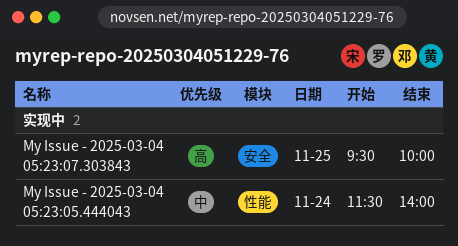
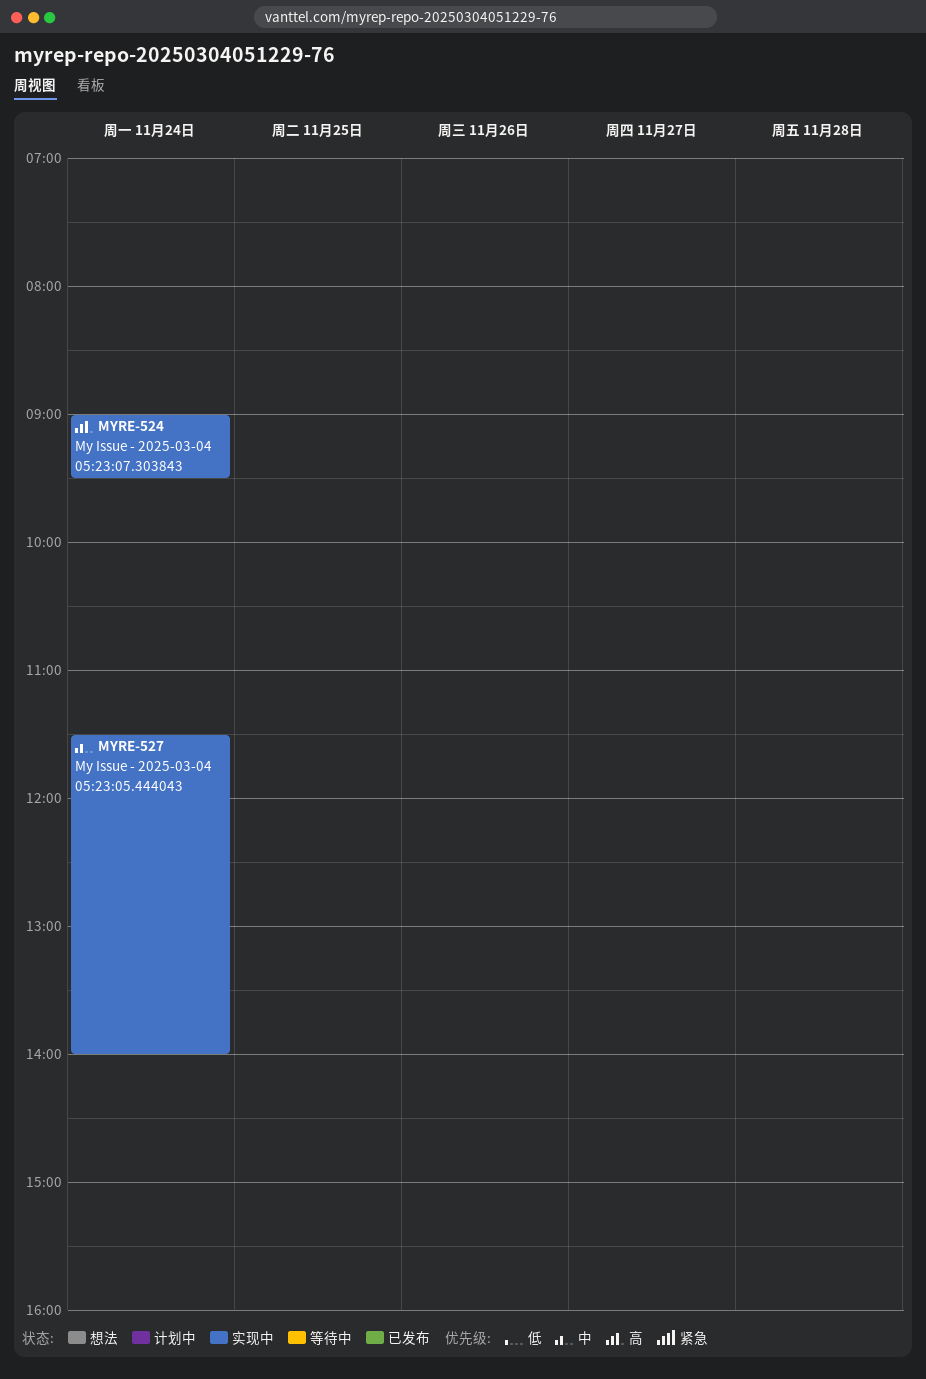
My Issue - 2025-03-04 05:23:07.303843, day: Nov 25 -> Nov 24
My Issue - 2025-03-04 05:23:07.303843, begins: 09:30 -> 09:00
My Issue - 2025-03-04 05:23:07.303843, ends: 10:00 -> 09:30

